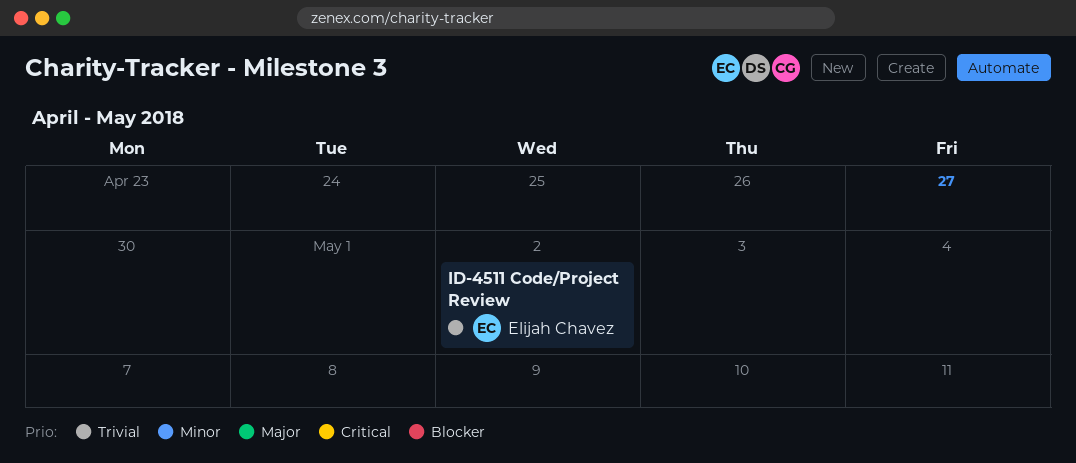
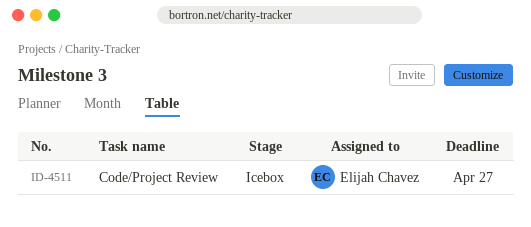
ID-4511, due: May 2 -> Apr 27

